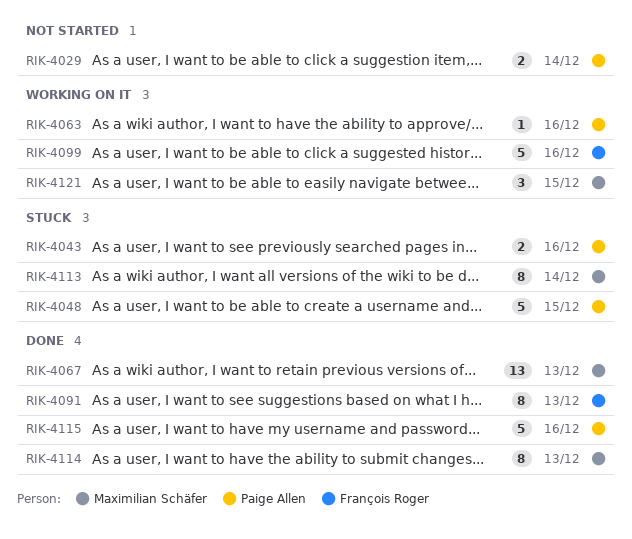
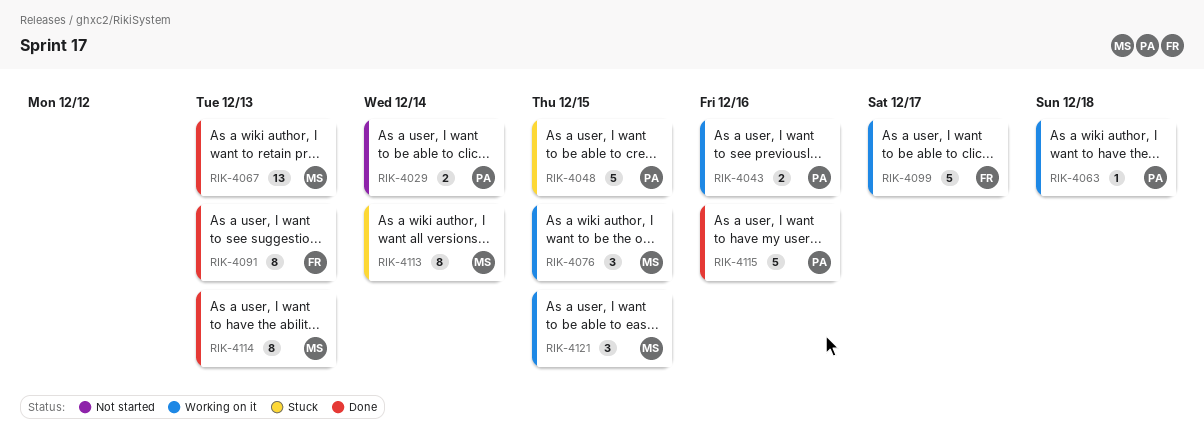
RIK-4043, status: Stuck -> Working on it
RIK-4063, due: Dec 16 -> Dec 18
RIK-4076: none -> present
RIK-4099, due: Dec 16 -> Dec 17

